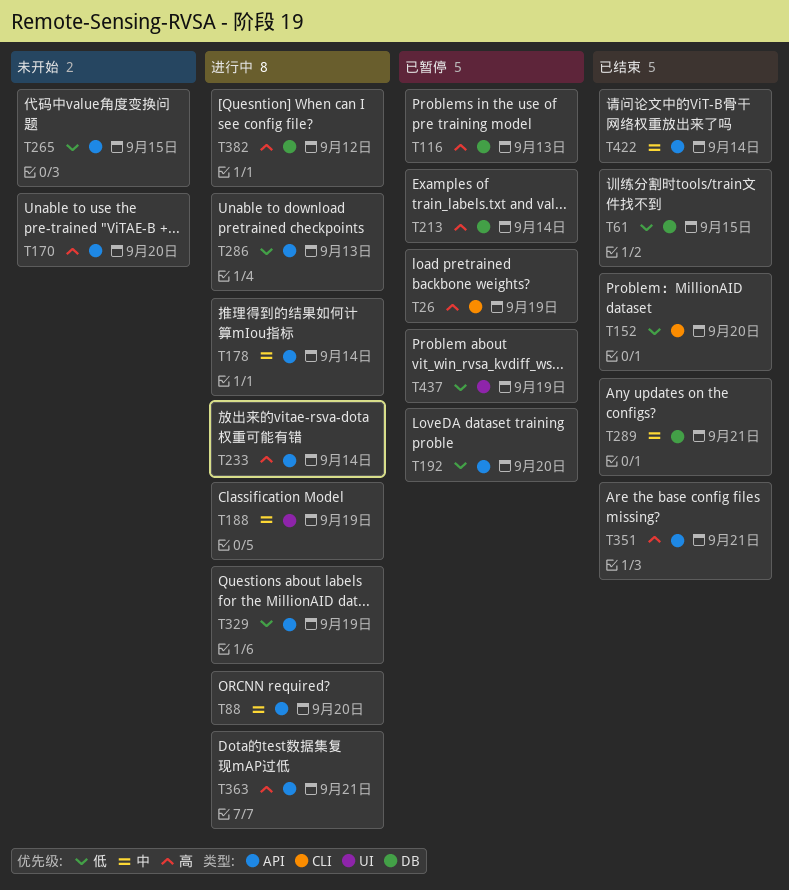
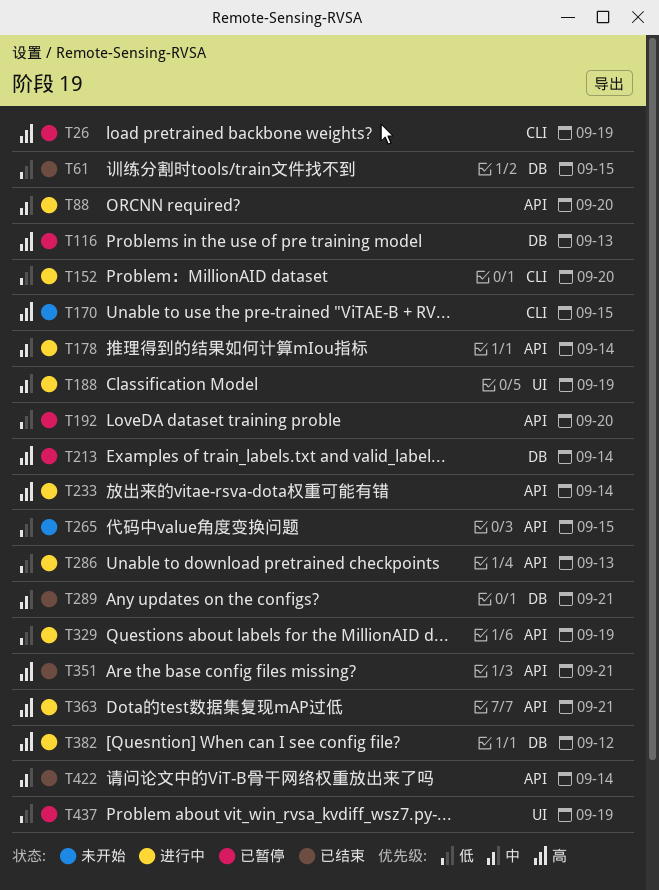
T152, status: 已结束 -> 进行中
T170, label: API -> CLI
T170, due: Sep 20 -> Sep 15

